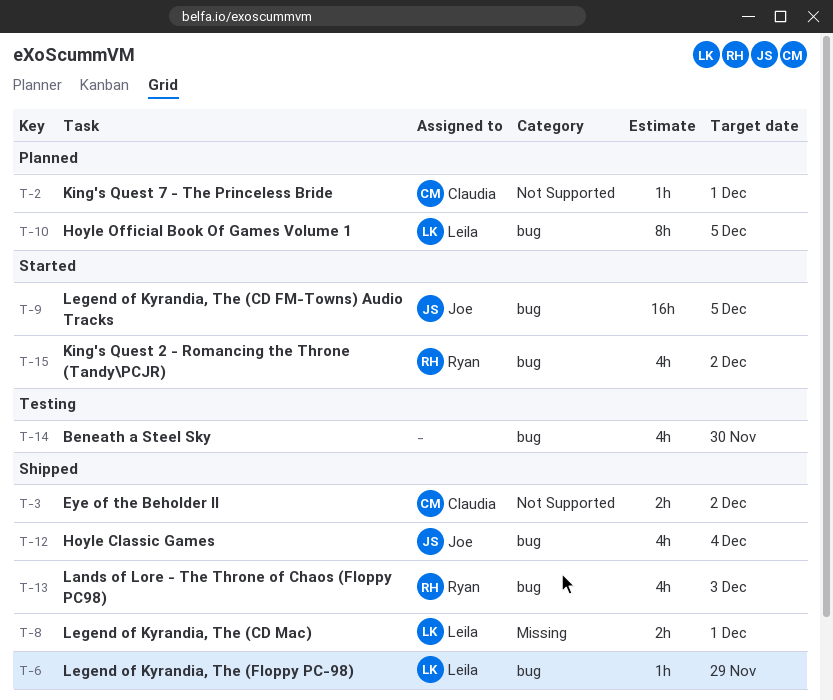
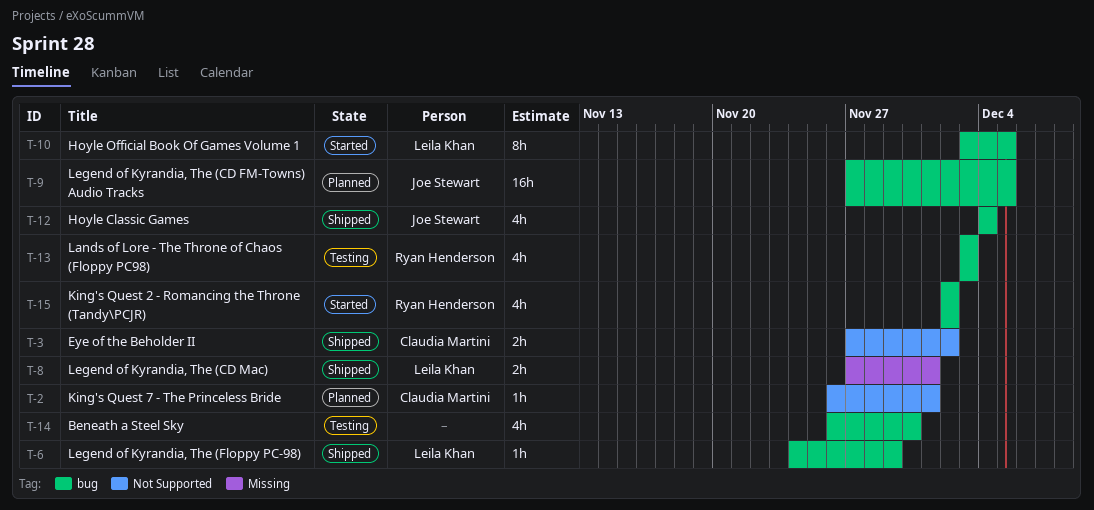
T-9, status: Started -> Planned
T-10, status: Planned -> Started
T-13, status: Shipped -> Testing

